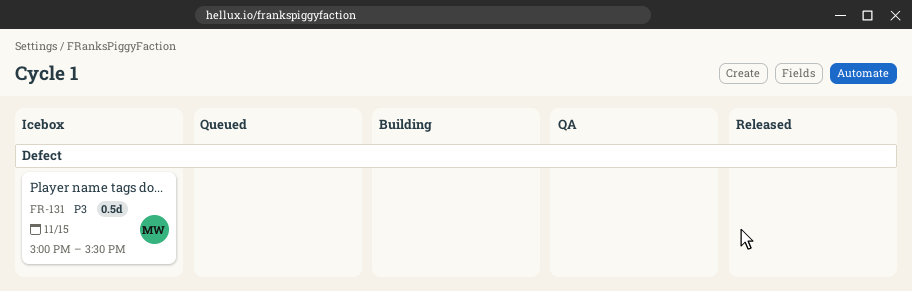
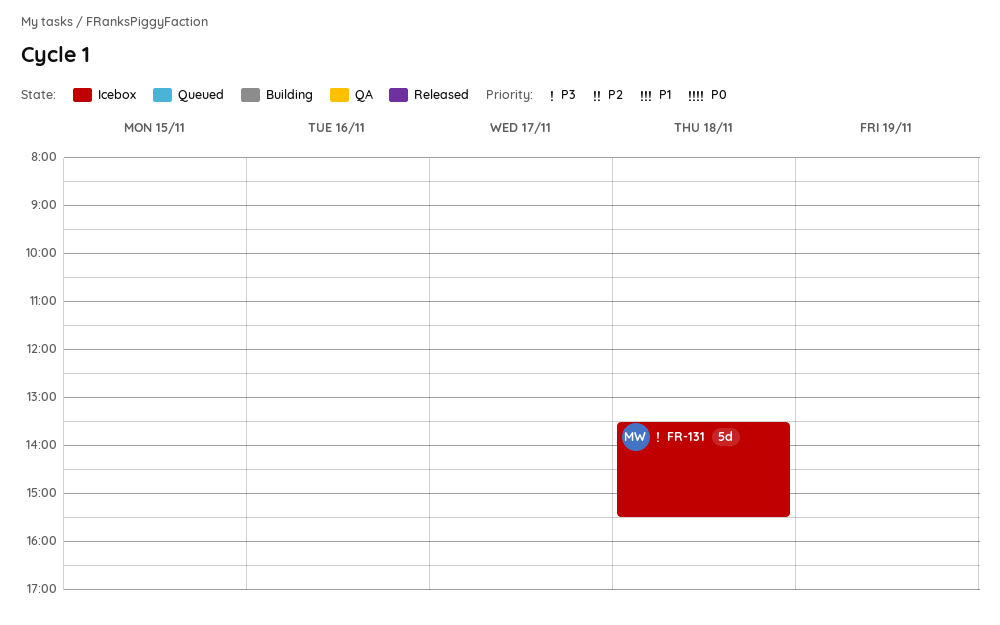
FR-131, estimate: 0.5d -> 5d
FR-131, day: Nov 15 -> Nov 18
FR-131, begins: 15:00 -> 13:30

